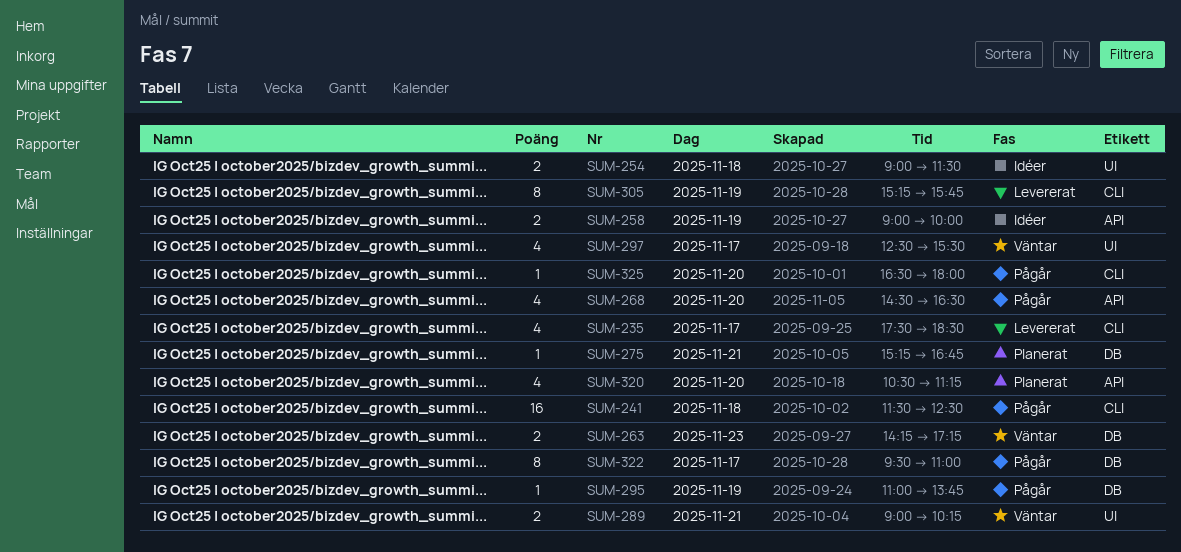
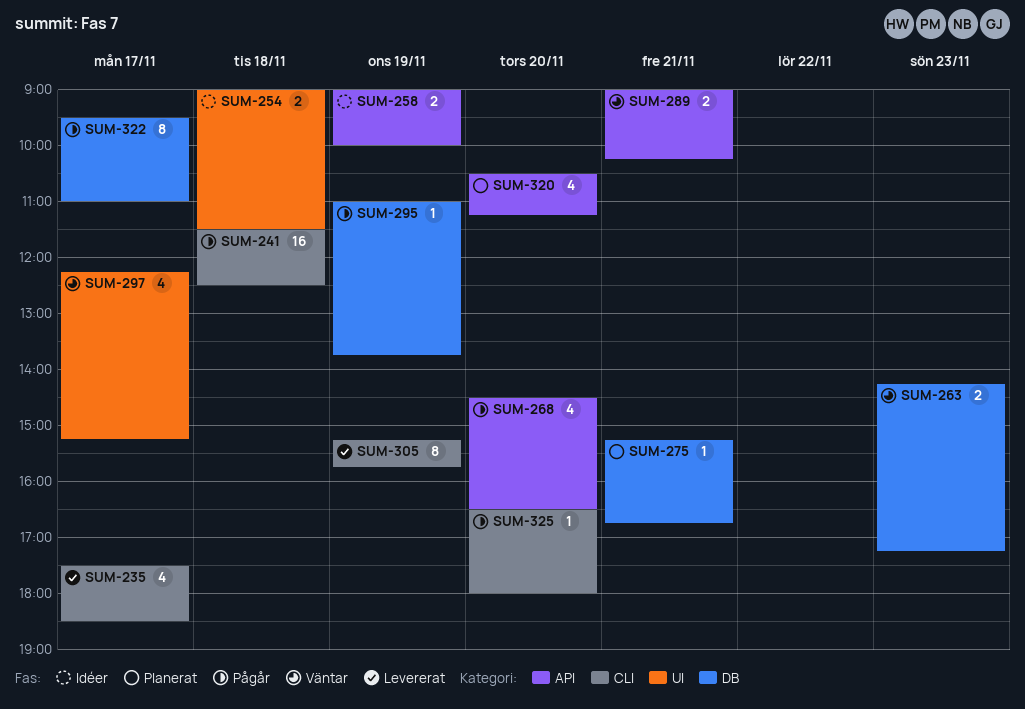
SUM-289, label: UI -> API
SUM-297, begins: 12:30 -> 12:15
SUM-297, ends: 15:30 -> 15:15

